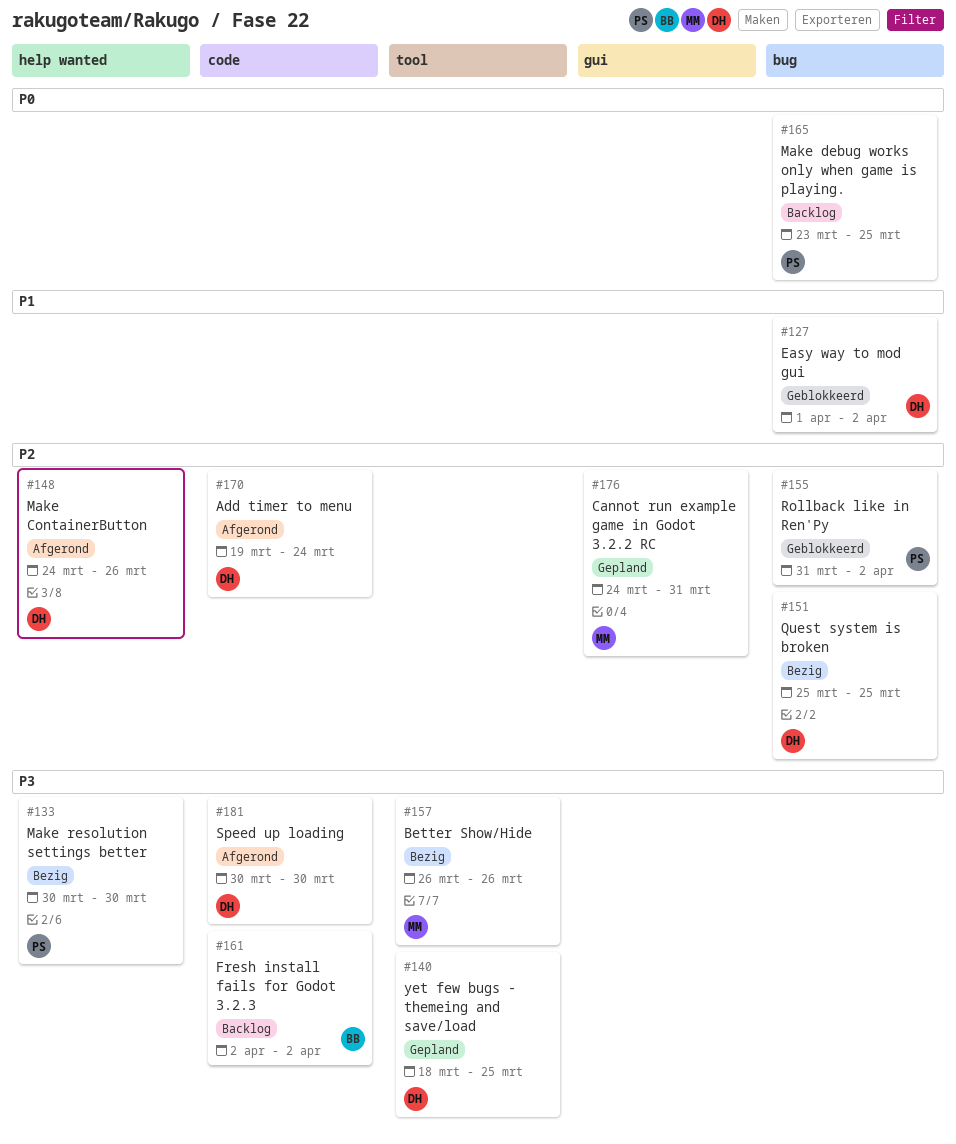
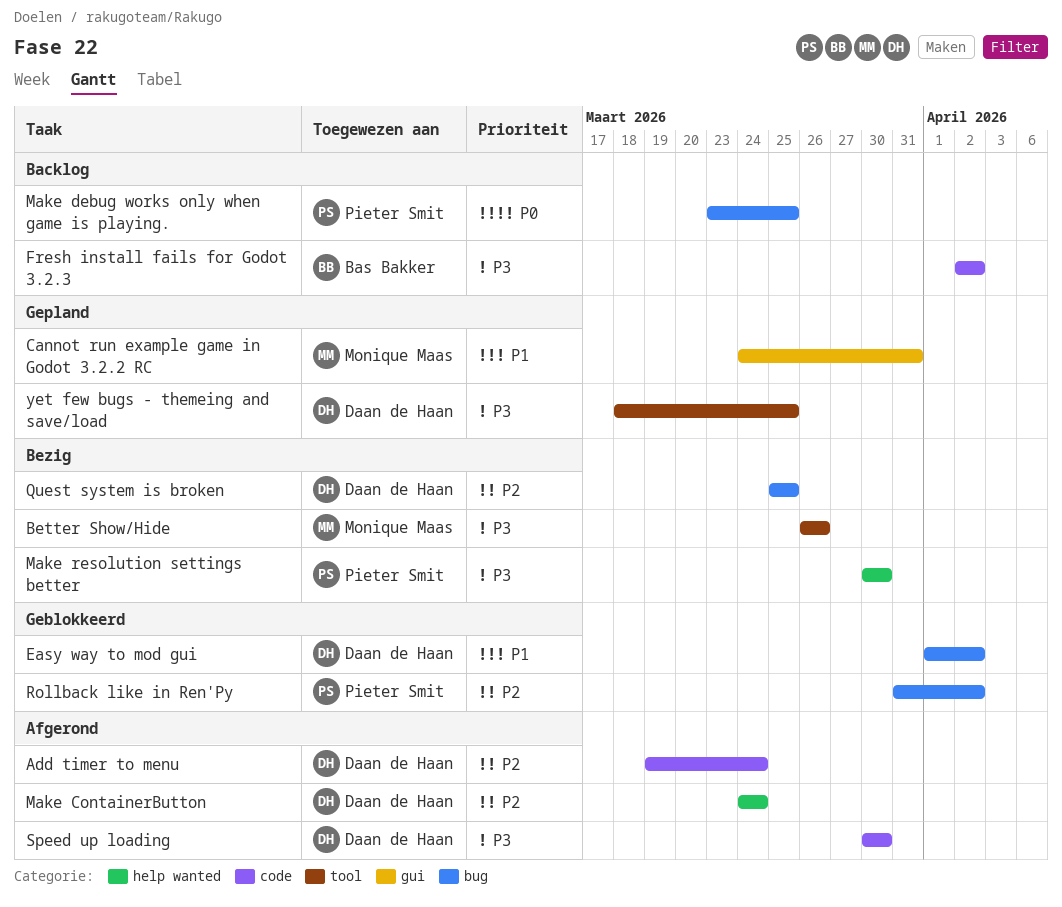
Cannot run example game in Godot 3.2.2 RC, priority: P2 -> P1
Make ContainerButton, due: Mar 26 -> Mar 24

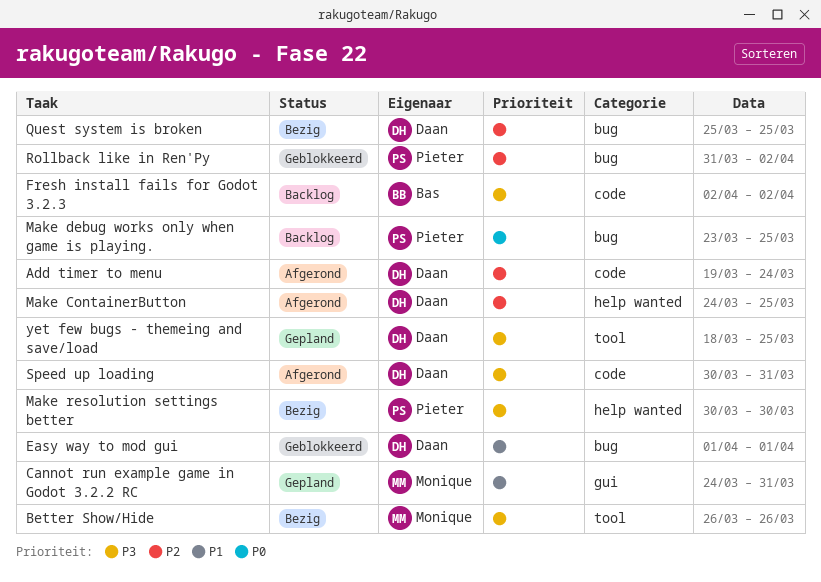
Easy way to mod gui, due: Apr 2 -> Apr 1
Make ContainerButton, due: Mar 24 -> Mar 25
Speed up loading, due: Mar 30 -> Mar 31

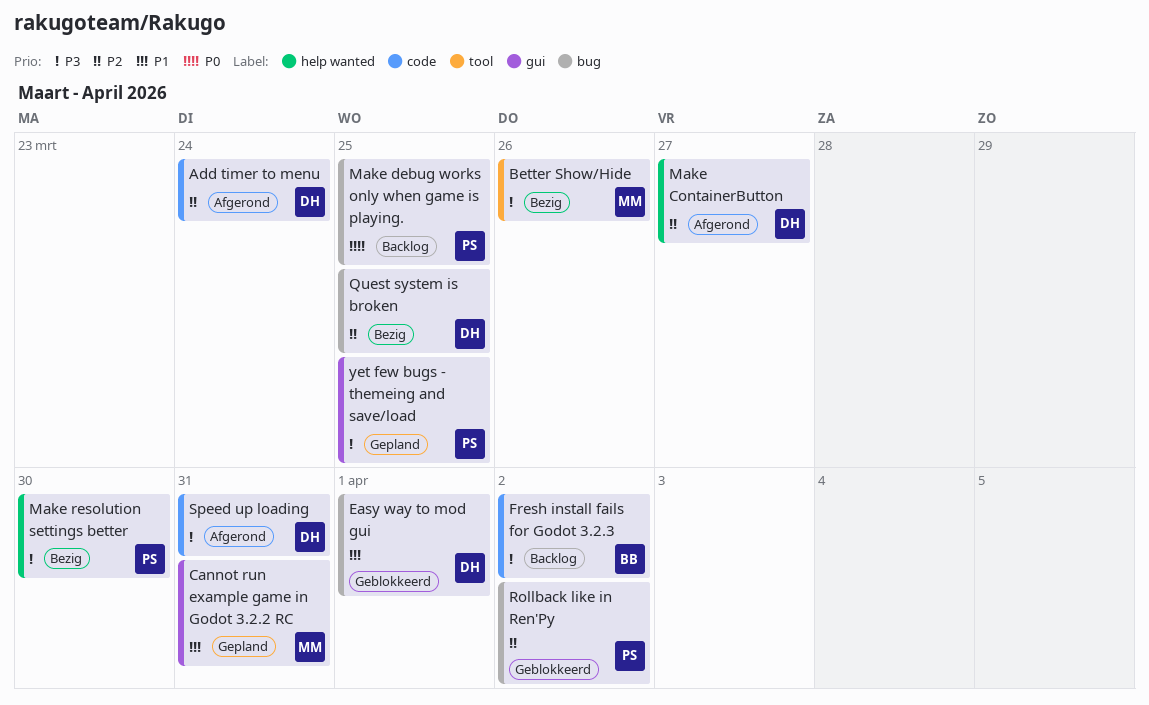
Make ContainerButton, due: Mar 25 -> Mar 27
yet few bugs - themeing and save/load, owner: Daan -> Pieter
yet few bugs - themeing and save/load, label: tool -> gui

